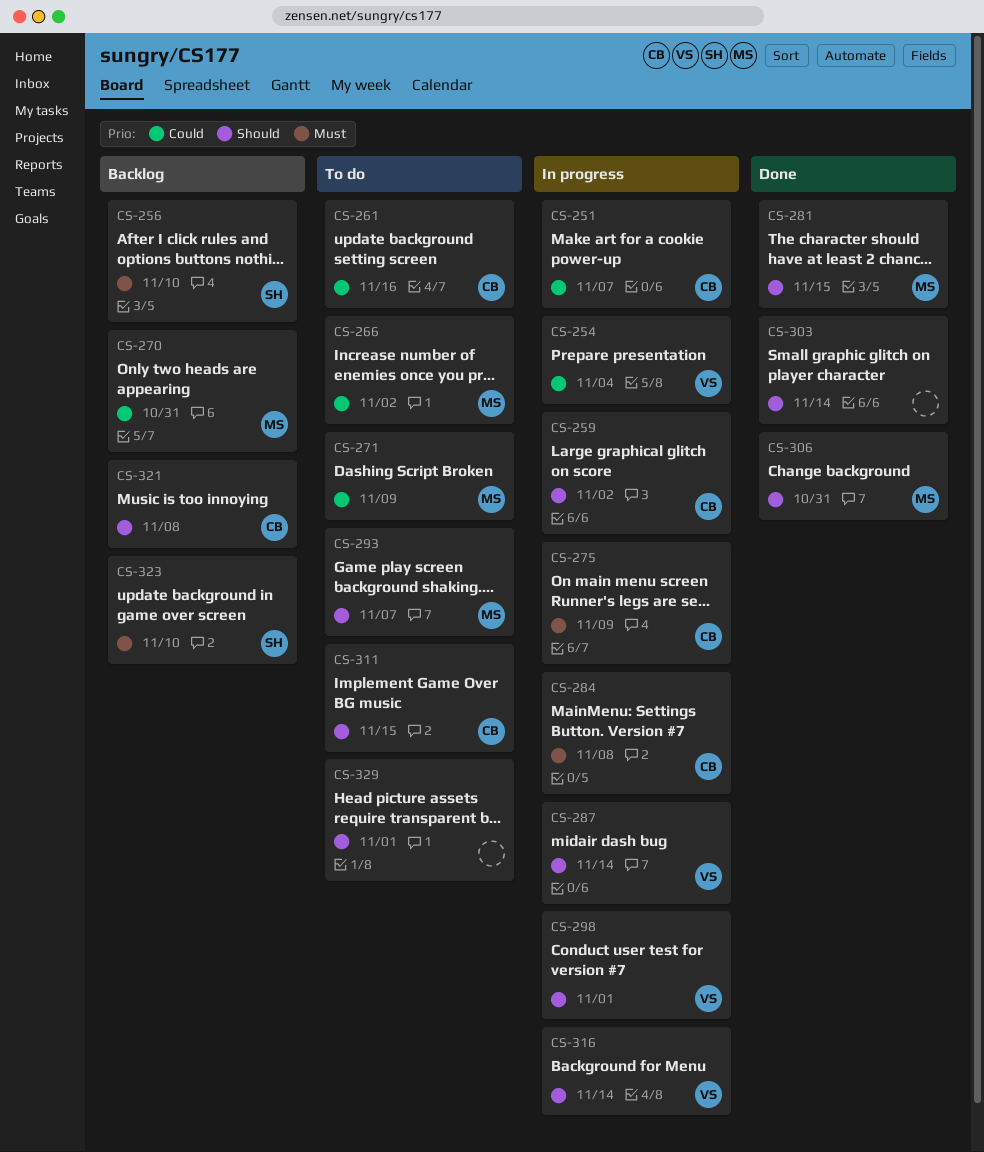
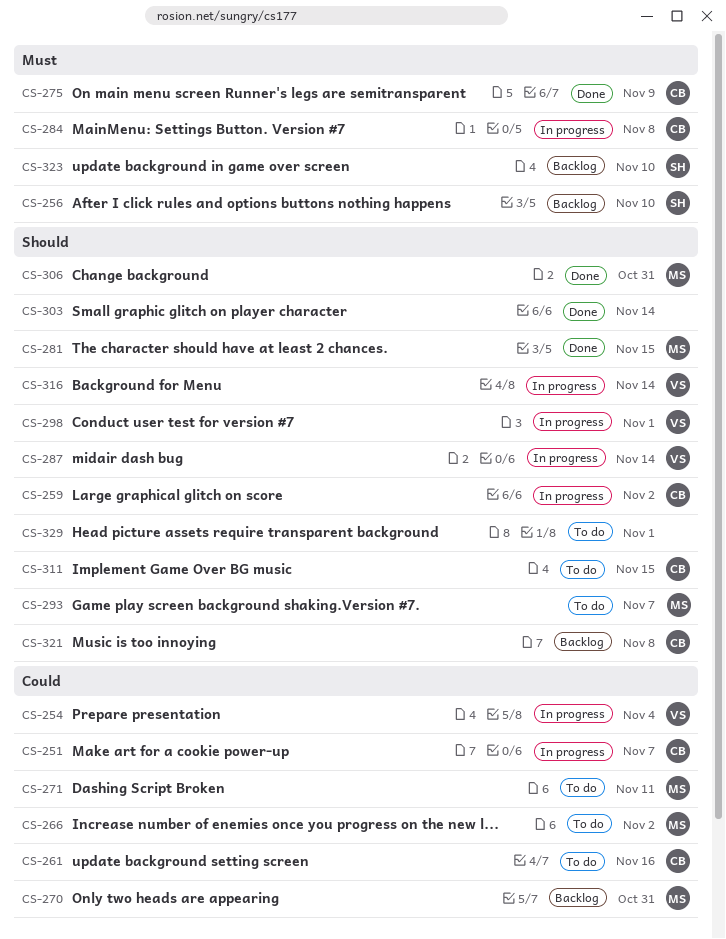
CS-271, due: Nov 9 -> Nov 11
CS-275, status: In progress -> Done

